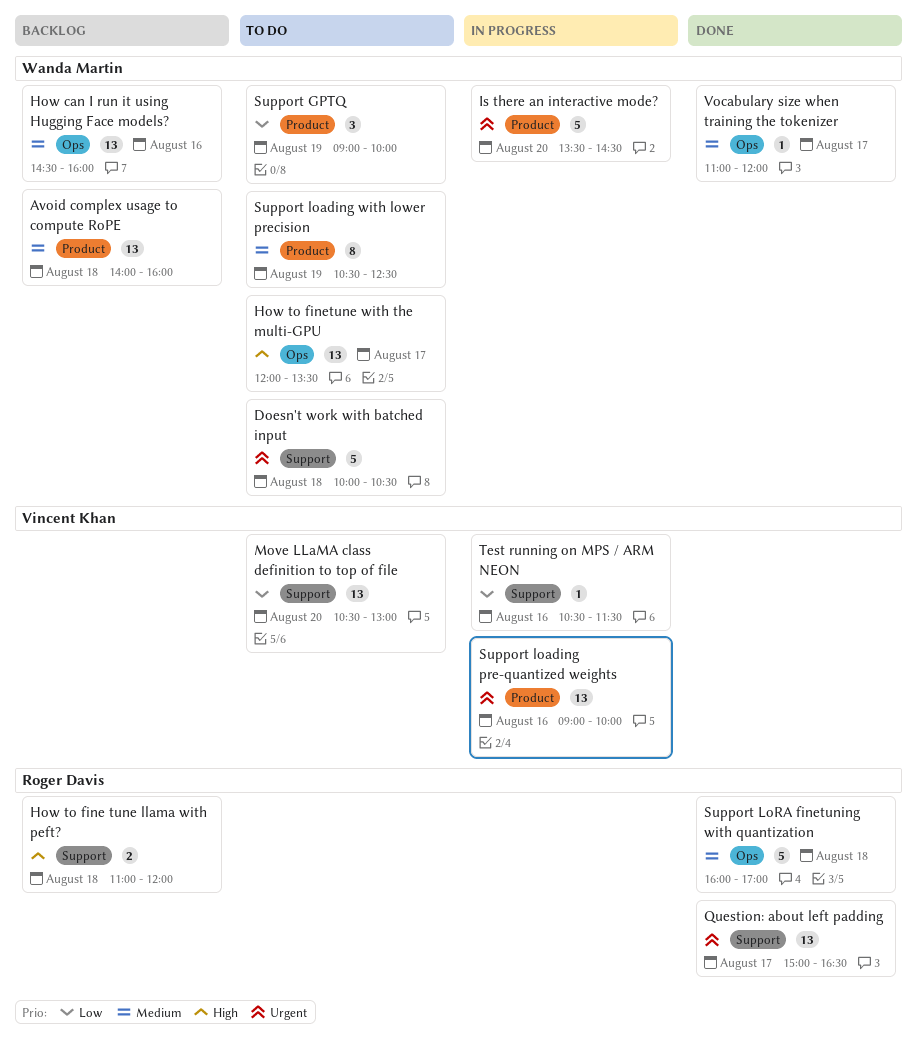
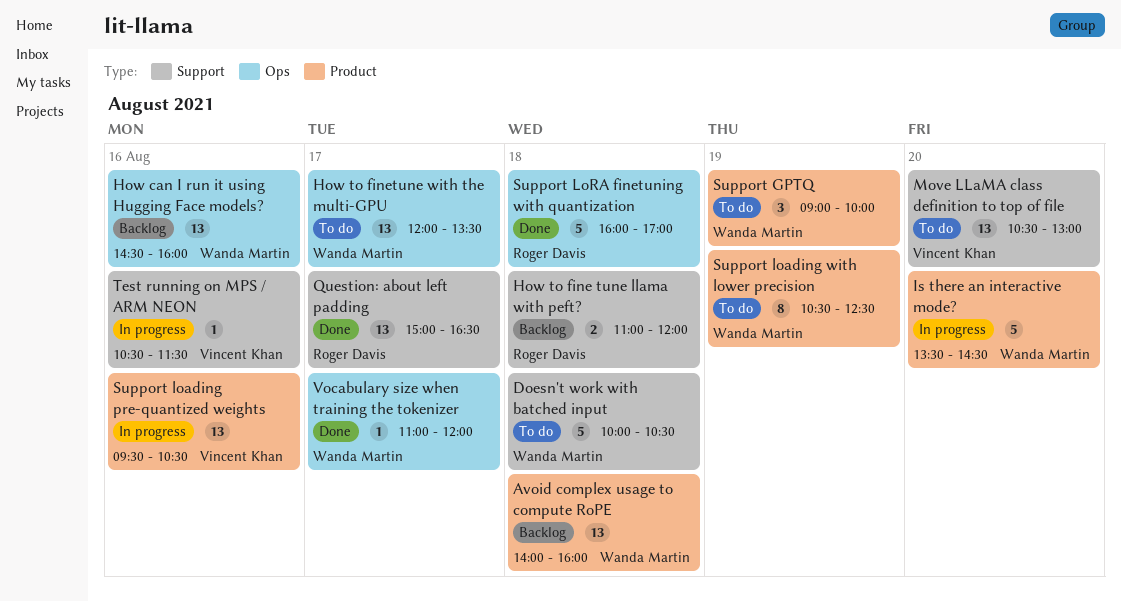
Support loading pre-quantized weights, begins: 09:00 -> 09:30
Support loading pre-quantized weights, ends: 10:00 -> 10:30

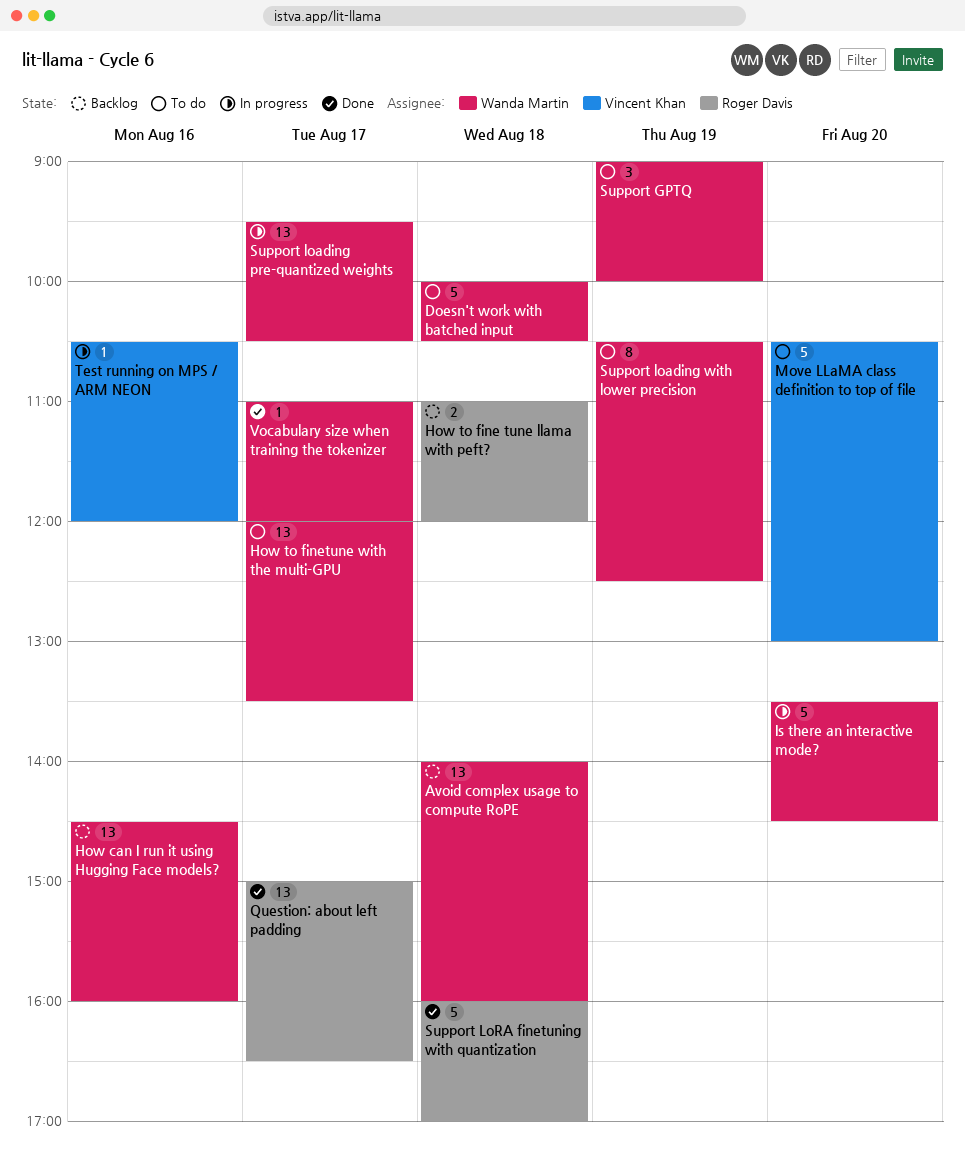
Move LLaMA class definition to top of file, estimate: 13 -> 5
Support loading pre-quantized weights, owner: Vincent Khan -> Wanda Martin
Support loading pre-quantized weights, day: Aug 16 -> Aug 17
Test running on MPS / ARM NEON, ends: 11:30 -> 12:00

